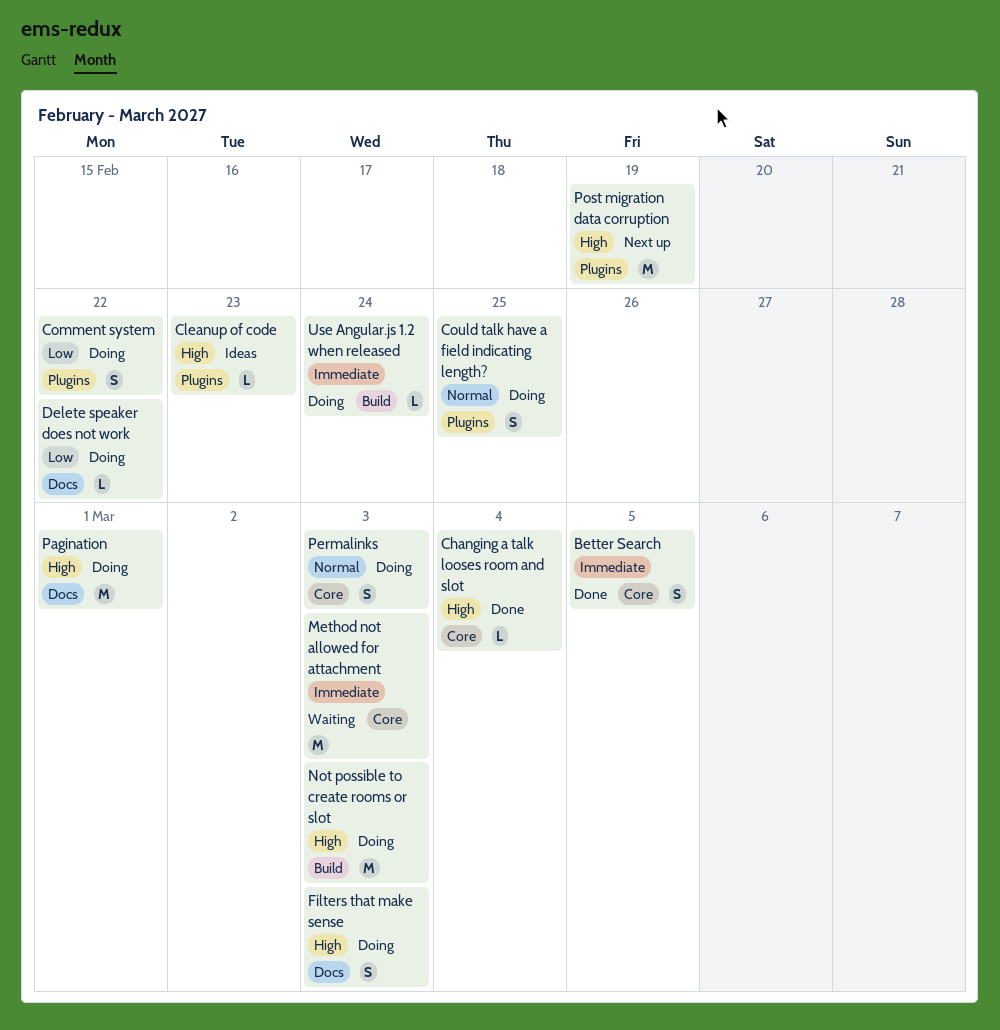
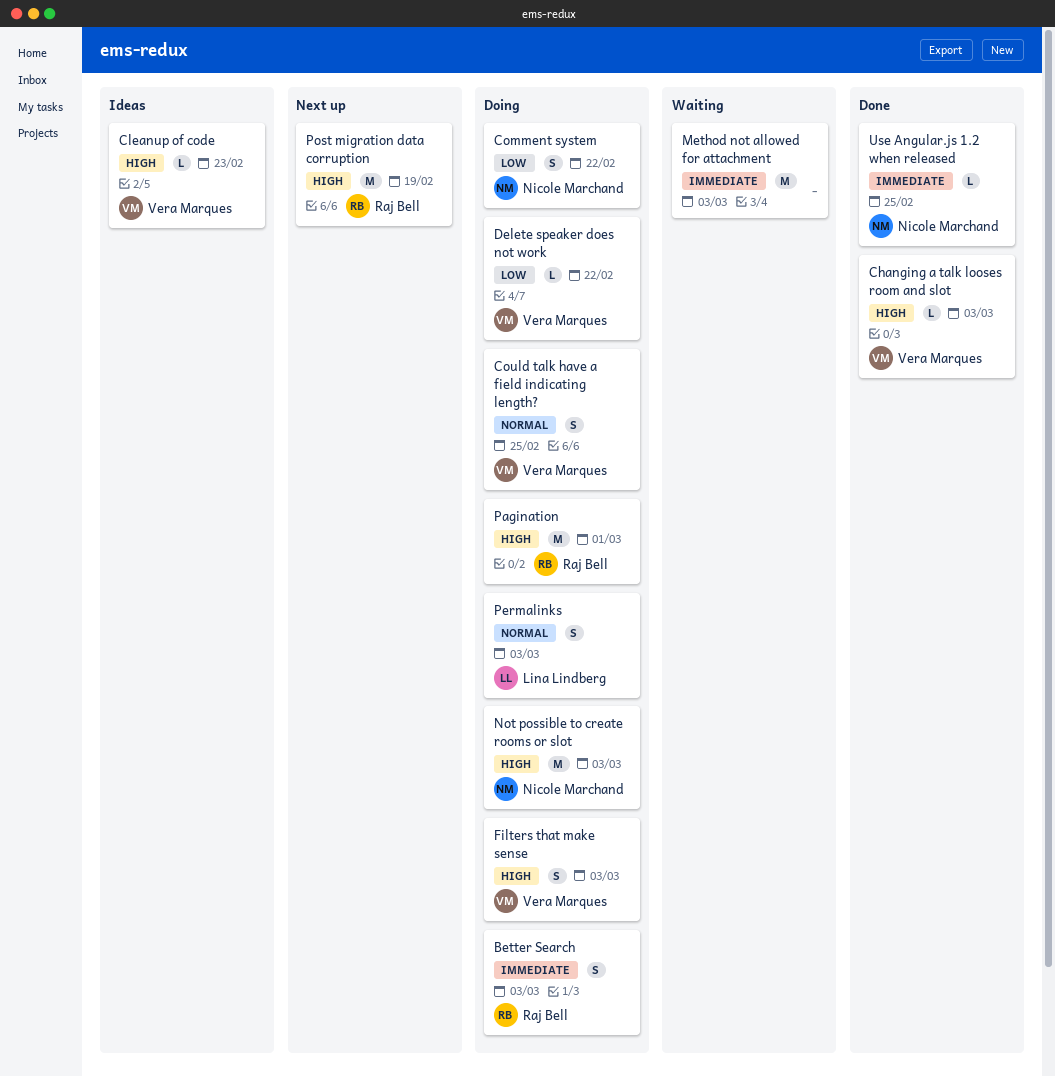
Better Search, status: Done -> Doing
Better Search, due: Mar 5 -> Mar 3
Changing a talk looses room and slot, due: Mar 4 -> Mar 3
Use Angular.js 1.2 when released, status: Doing -> Done
Use Angular.js 1.2 when released, due: Feb 24 -> Feb 25

